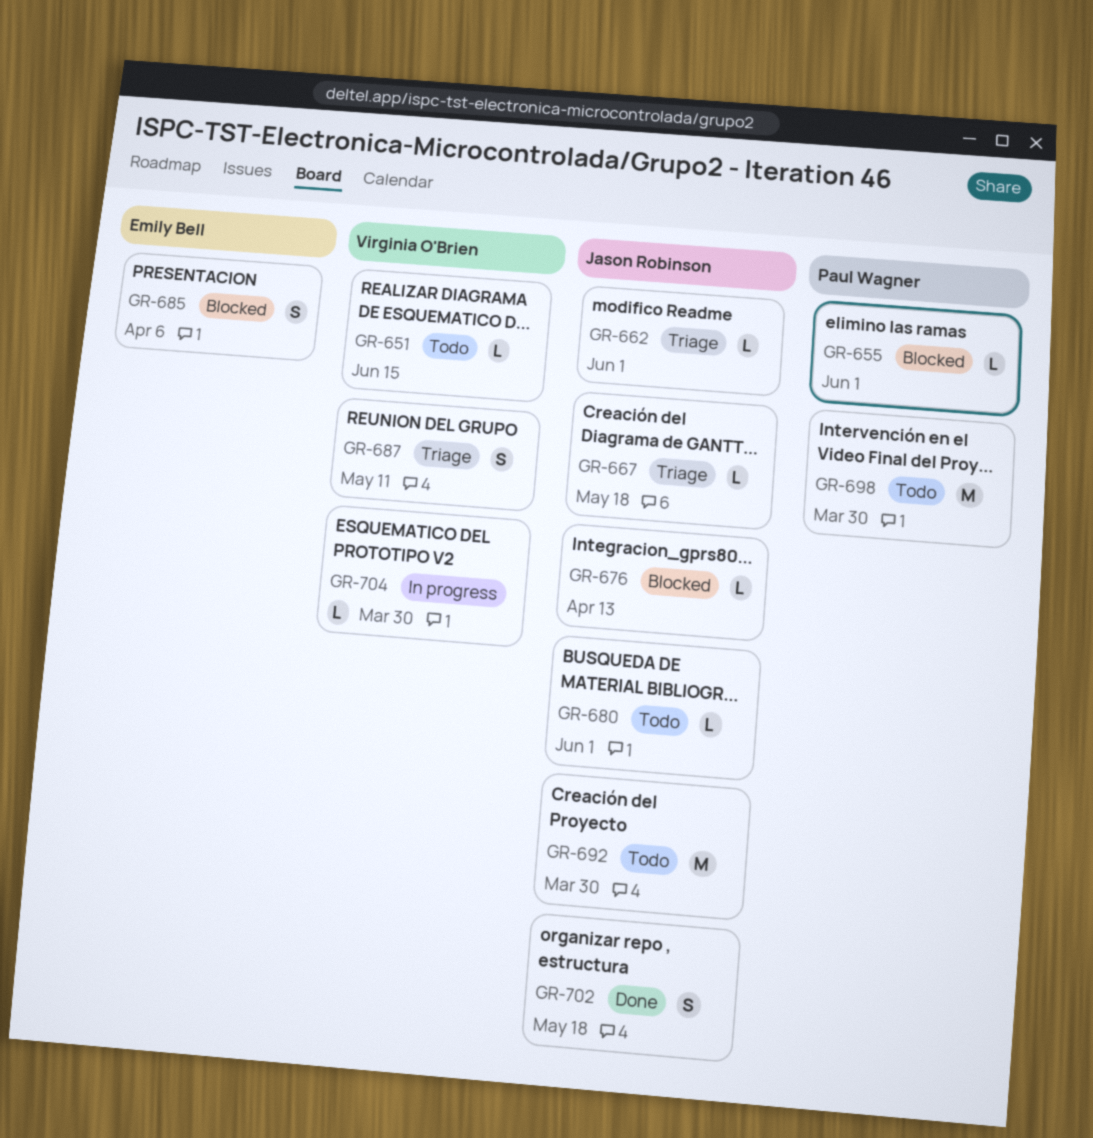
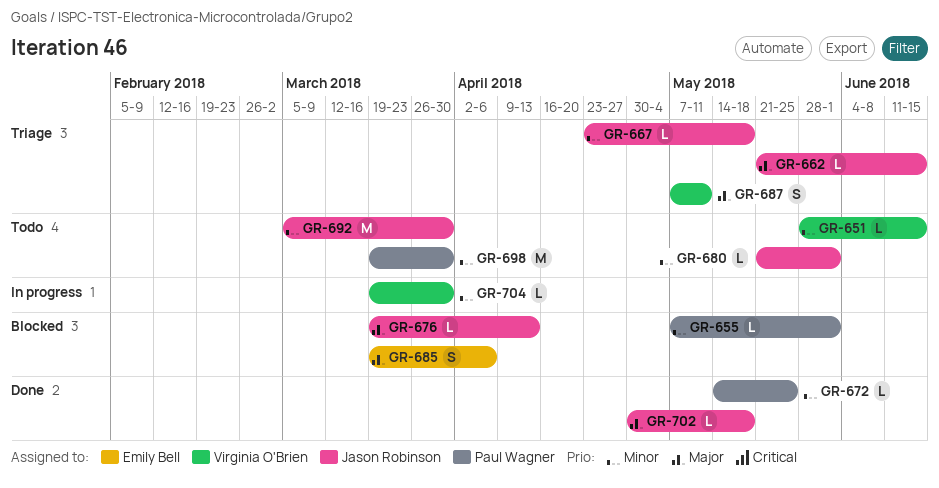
GR-662, due: Jun 1 -> Jun 15
GR-672: none -> present
GR-702, estimate: S -> L

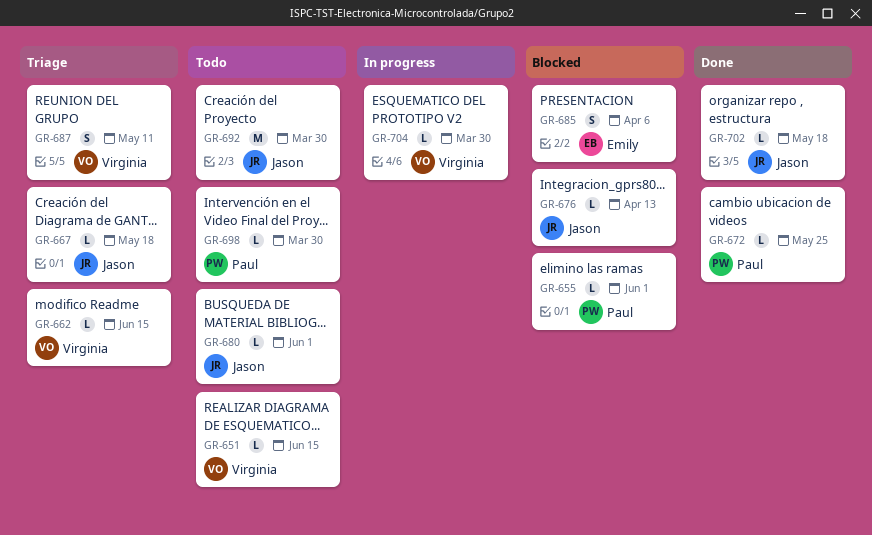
GR-662, owner: Jason Robinson -> Virginia O'Brien
GR-698, estimate: M -> L

